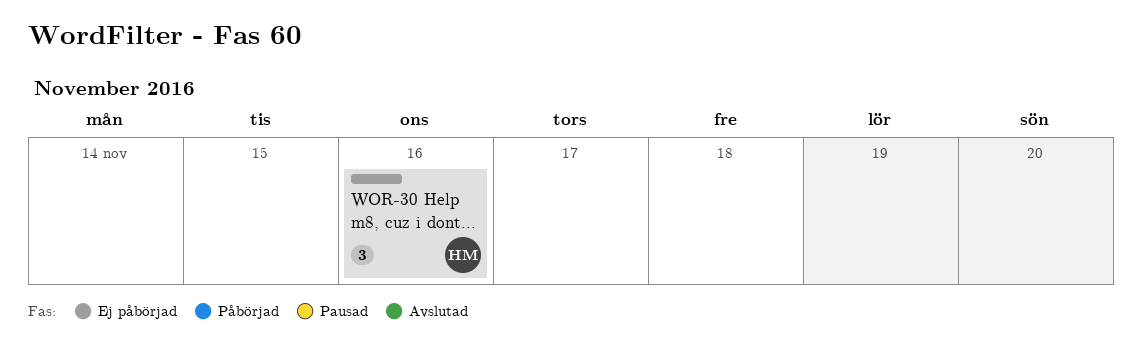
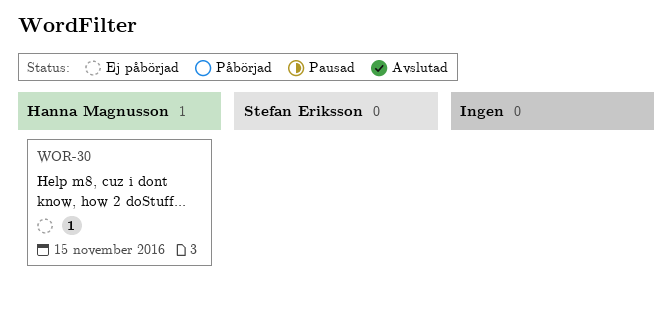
WOR-30, estimate: 3 -> 1
WOR-30, due: Nov 16 -> Nov 15

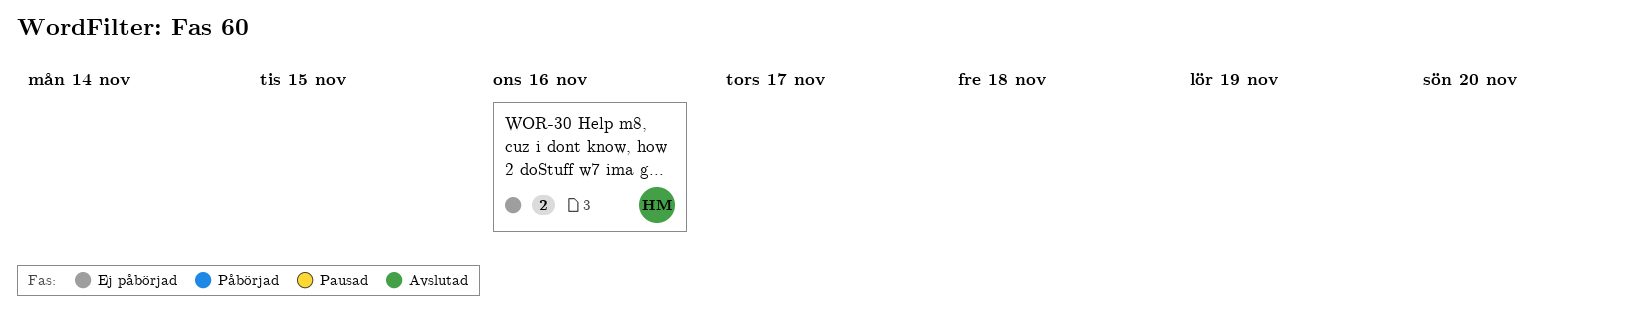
WOR-30, estimate: 1 -> 2
WOR-30, due: Nov 15 -> Nov 16

